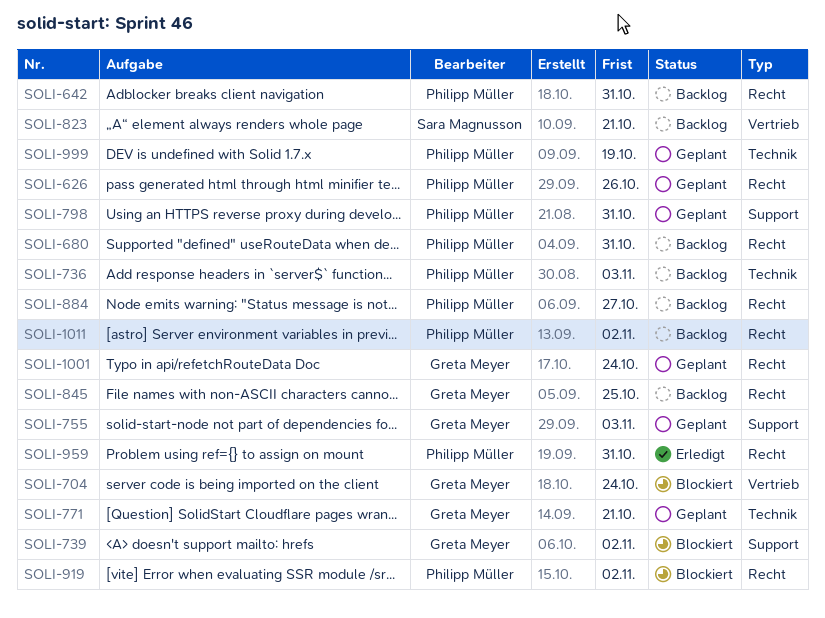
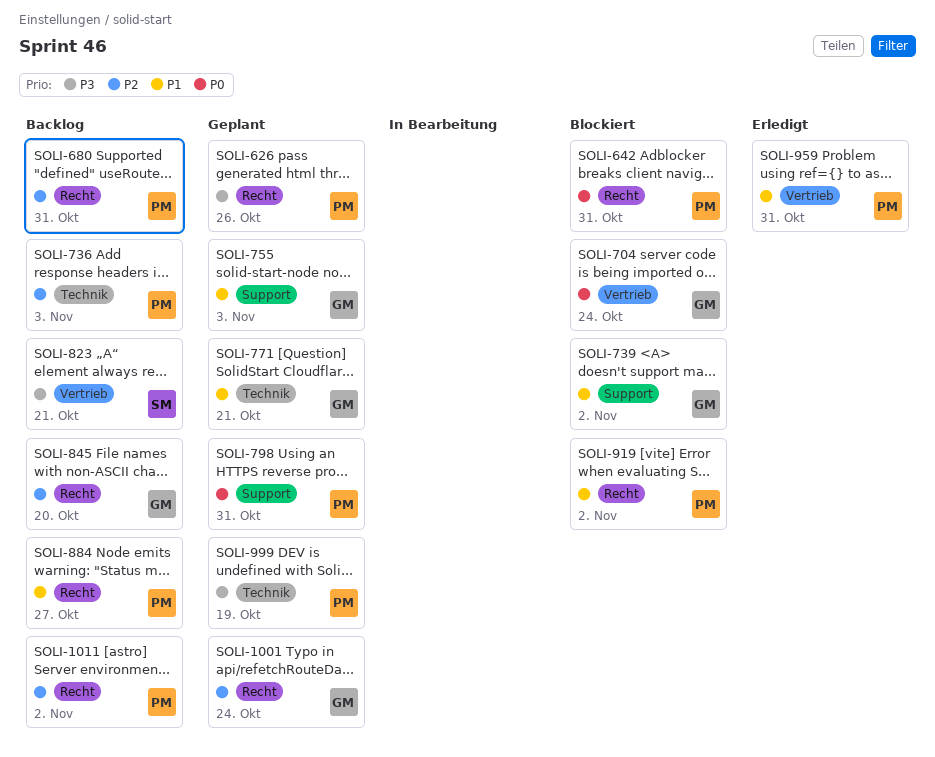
SOLI-642, status: Backlog -> Blockiert
SOLI-845, due: Oct 25 -> Oct 20
SOLI-959, label: Recht -> Vertrieb

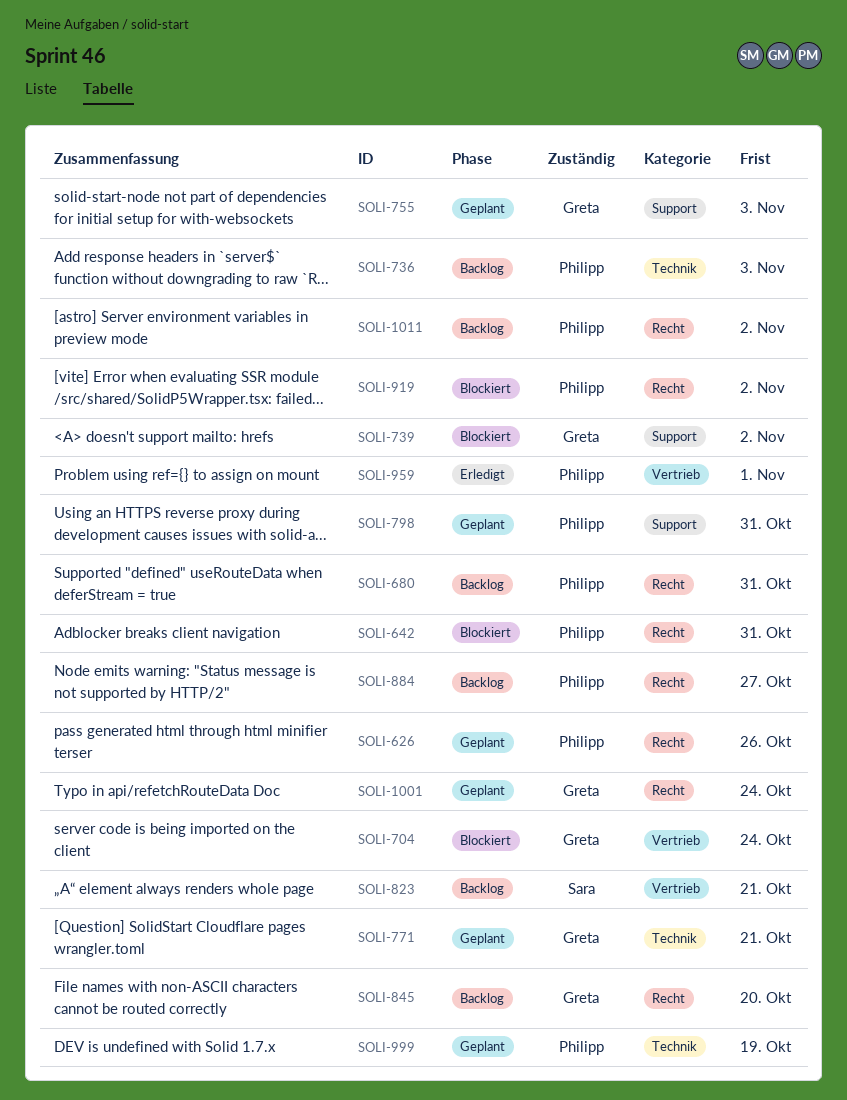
SOLI-959, due: Oct 31 -> Nov 1

